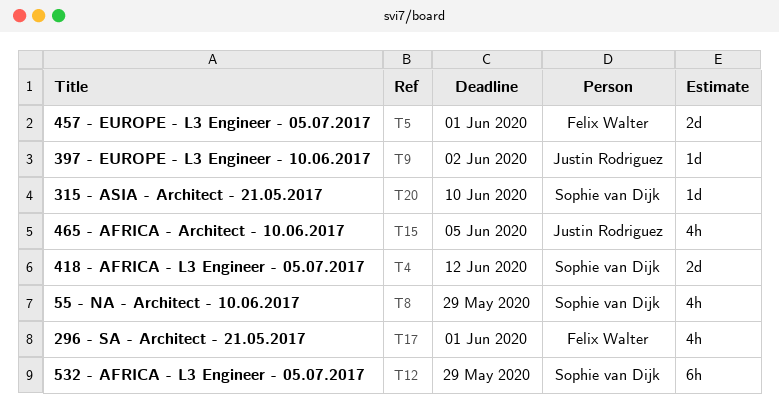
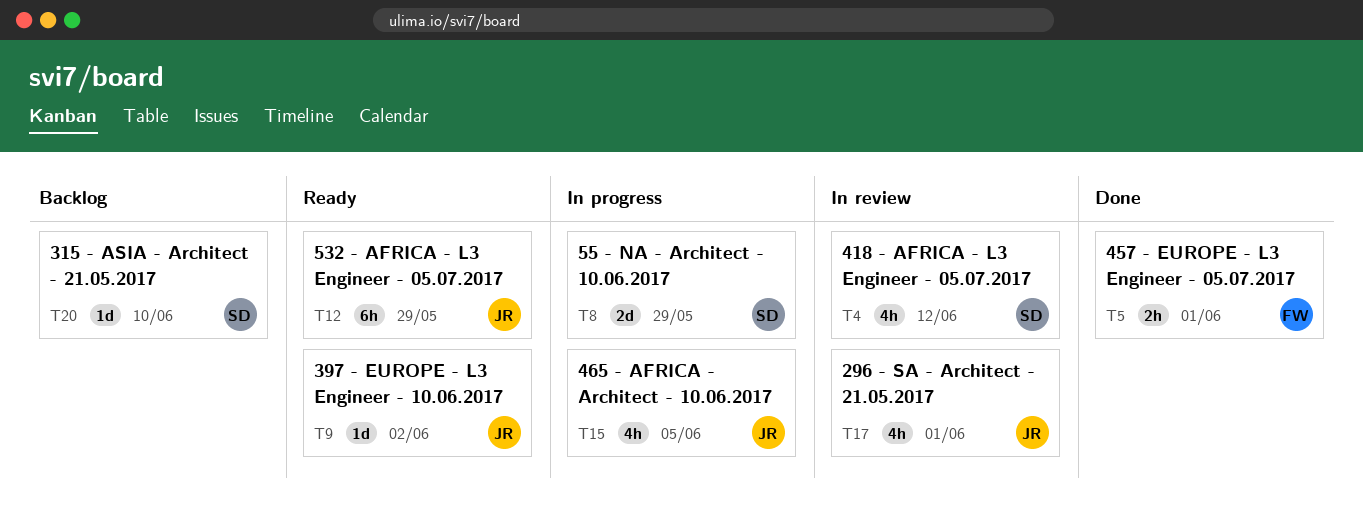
T4, estimate: 2d -> 4h
T5, estimate: 2d -> 2h
T8, estimate: 4h -> 2d
T12, owner: Sophie van Dijk -> Justin Rodriguez
T17, owner: Felix Walter -> Justin Rodriguez

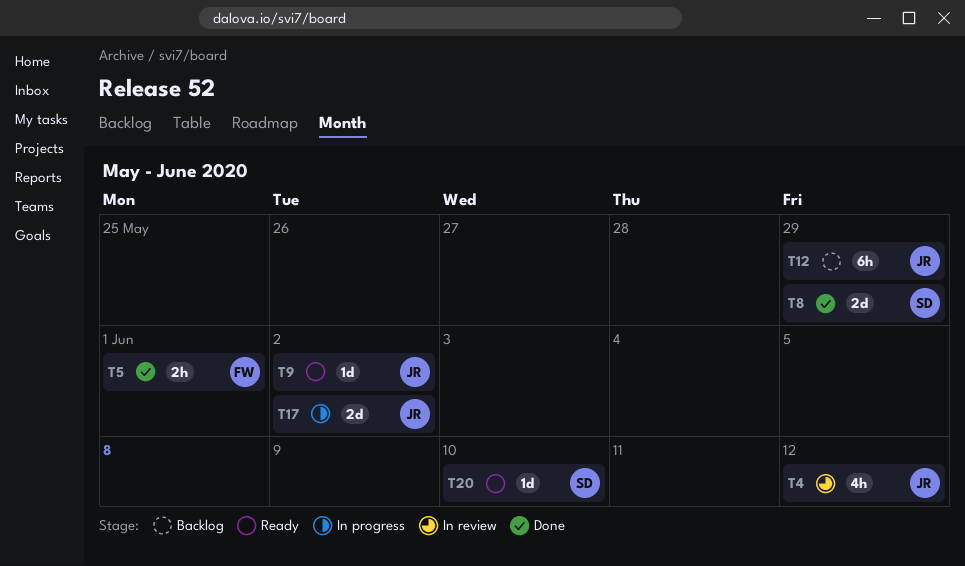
T4, owner: SD -> JR
T8, status: In progress -> Done
T12, status: Ready -> Backlog
T15: present -> none
T17, status: In review -> In progress
T17, estimate: 4h -> 2d
T17, due: Jun 1 -> Jun 2
T20, status: Backlog -> Ready

